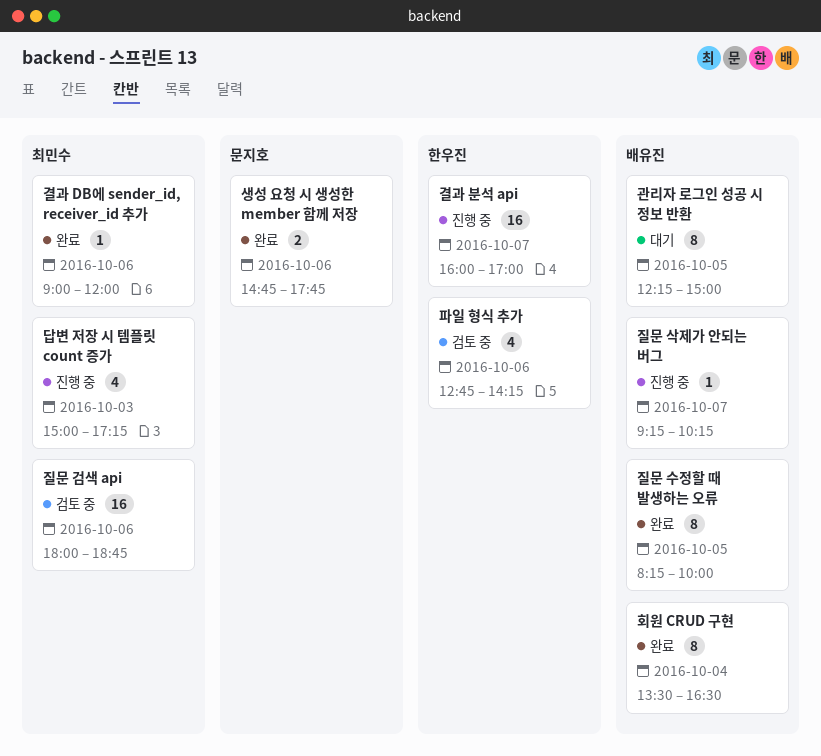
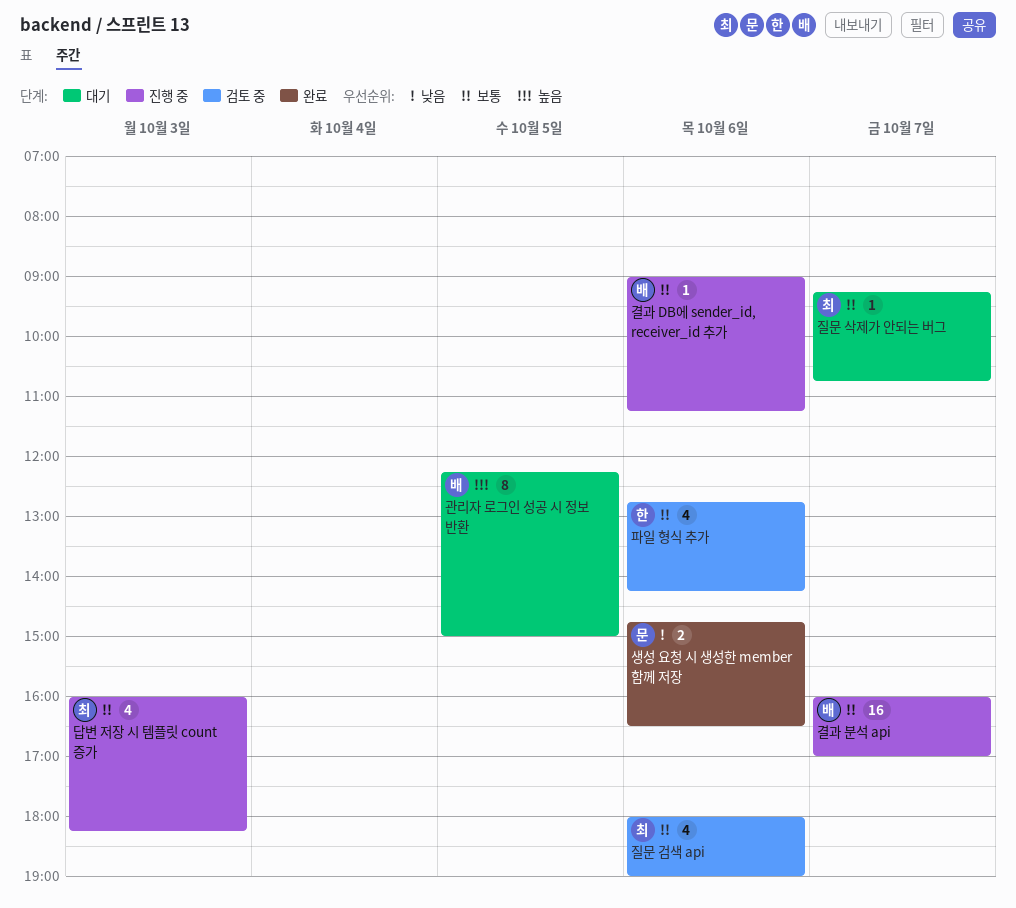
결과 DB에 sender_id, receiver_id 추가, status: 완료 -> 진행 중
결과 DB에 sender_id, receiver_id 추가, owner: 최민수 -> 배유진
결과 DB에 sender_id, receiver_id 추가, ends: 12:00 -> 11:15
결과 분석 api, owner: 한우진 -> 배유진
답변 저장 시 템플릿 count 증가, begins: 15:00 -> 16:00
답변 저장 시 템플릿 count 증가, ends: 17:15 -> 18:15
생성 요청 시 생성한 member 함께 저장, ends: 17:45 -> 16:30
질문 검색 api, estimate: 16 -> 4
질문 검색 api, ends: 18:45 -> 19:00
질문 삭제가 안되는 버그, status: 진행 중 -> 대기
질문 삭제가 안되는 버그, owner: 배유진 -> 최민수
질문 삭제가 안되는 버그, ends: 10:15 -> 10:45
질문 수정할 때 발생하는 오류: present -> none
회원 CRUD 구현: present -> none

